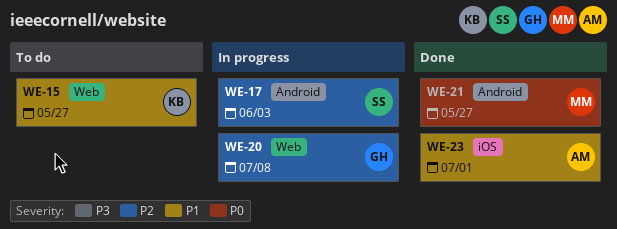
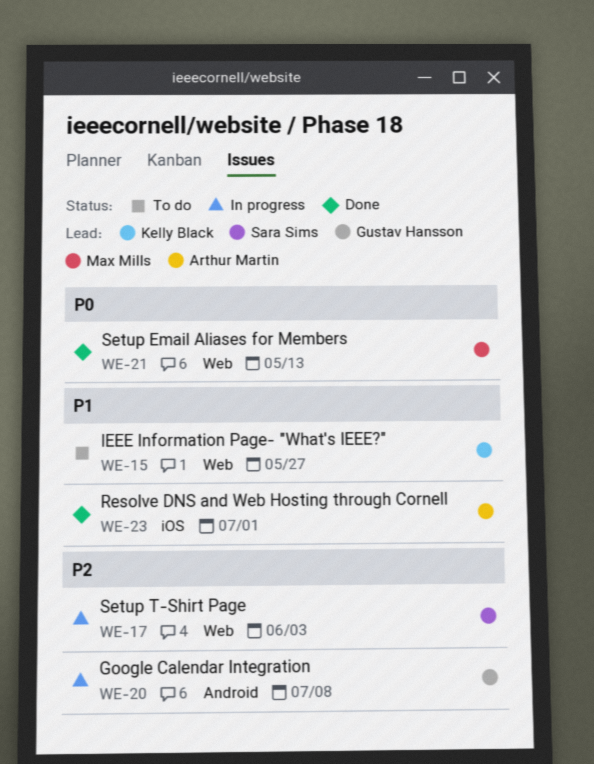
WE-17, label: Android -> Web
WE-20, label: Web -> Android
WE-21, label: Android -> Web
WE-21, due: May 27 -> May 13

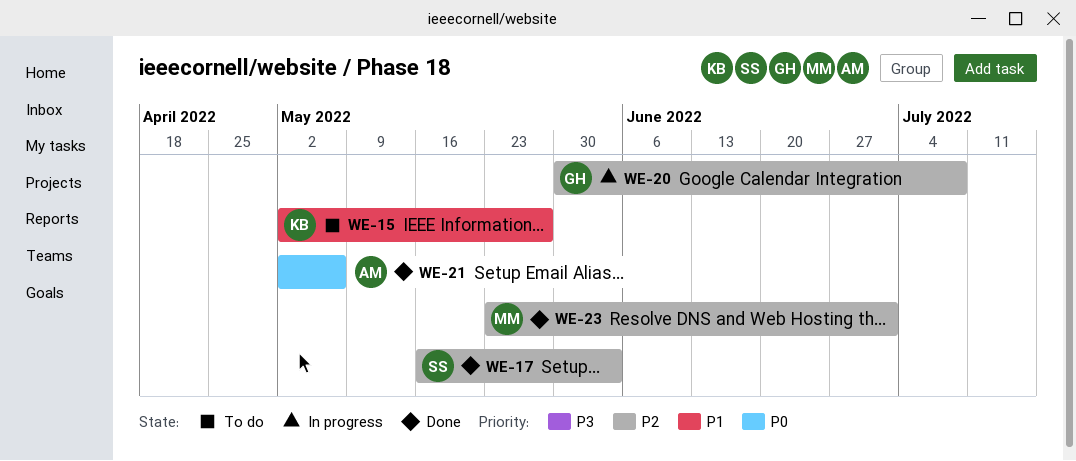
WE-17, status: In progress -> Done
WE-21, owner: Max Mills -> Arthur Martin
WE-21, due: May 13 -> May 6
WE-23, owner: Arthur Martin -> Max Mills
WE-23, priority: P1 -> P2

